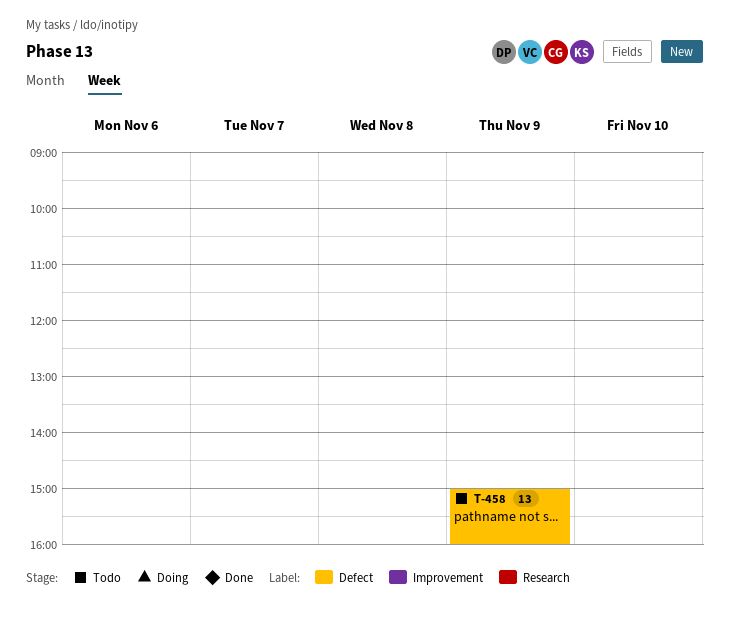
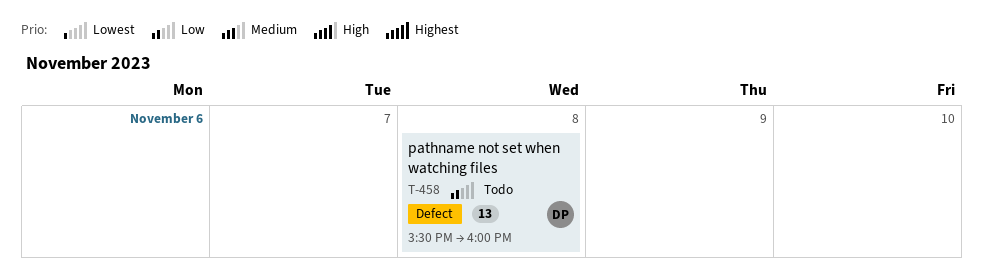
T-458, day: Nov 9 -> Nov 8
T-458, begins: 15:00 -> 15:30

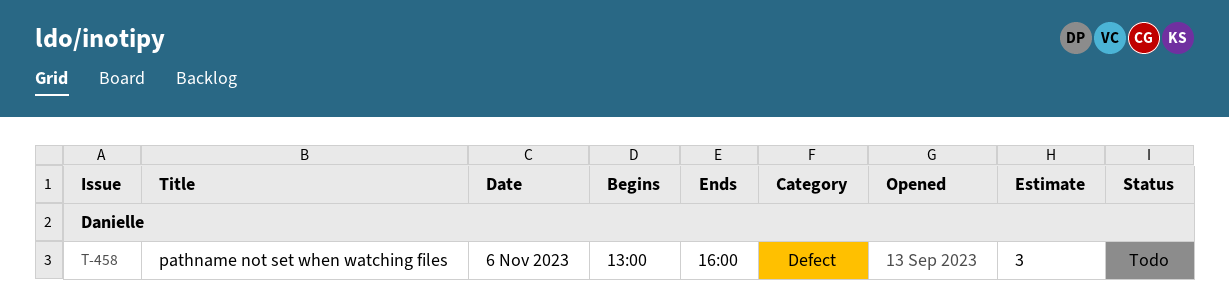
T-458, estimate: 13 -> 3
T-458, day: Nov 8 -> Nov 6
T-458, begins: 15:30 -> 13:00

